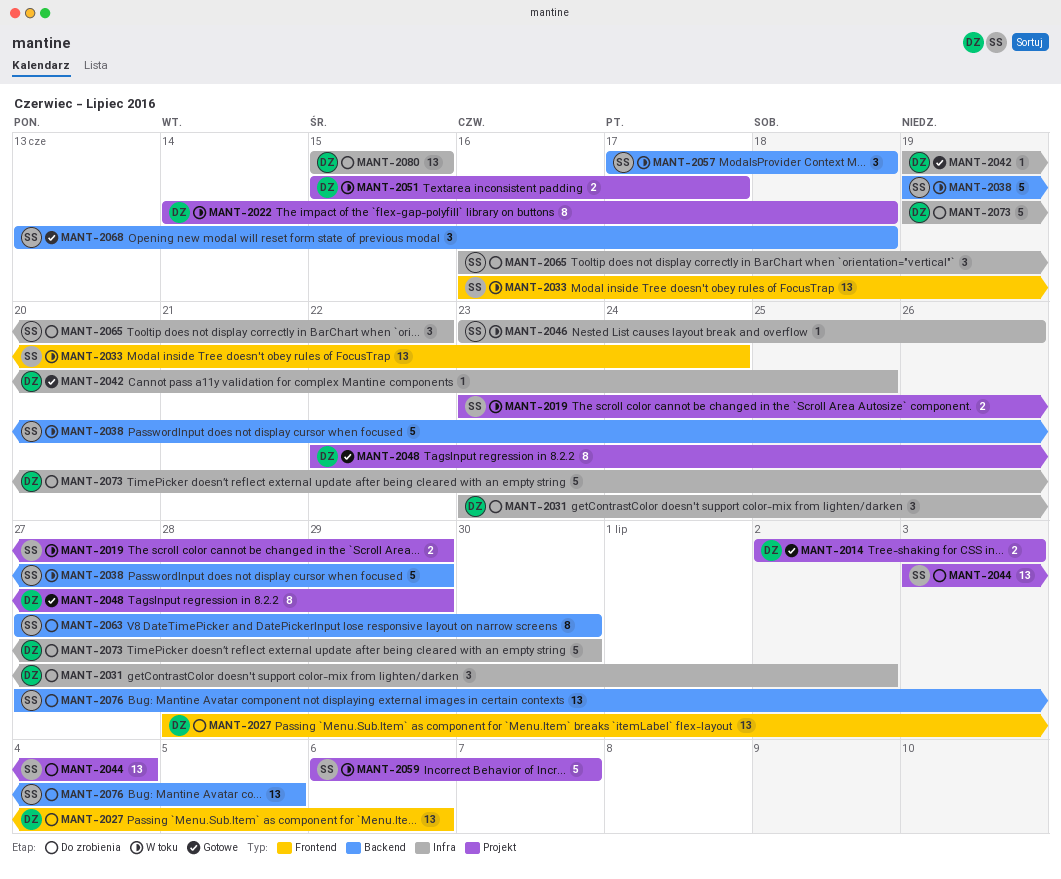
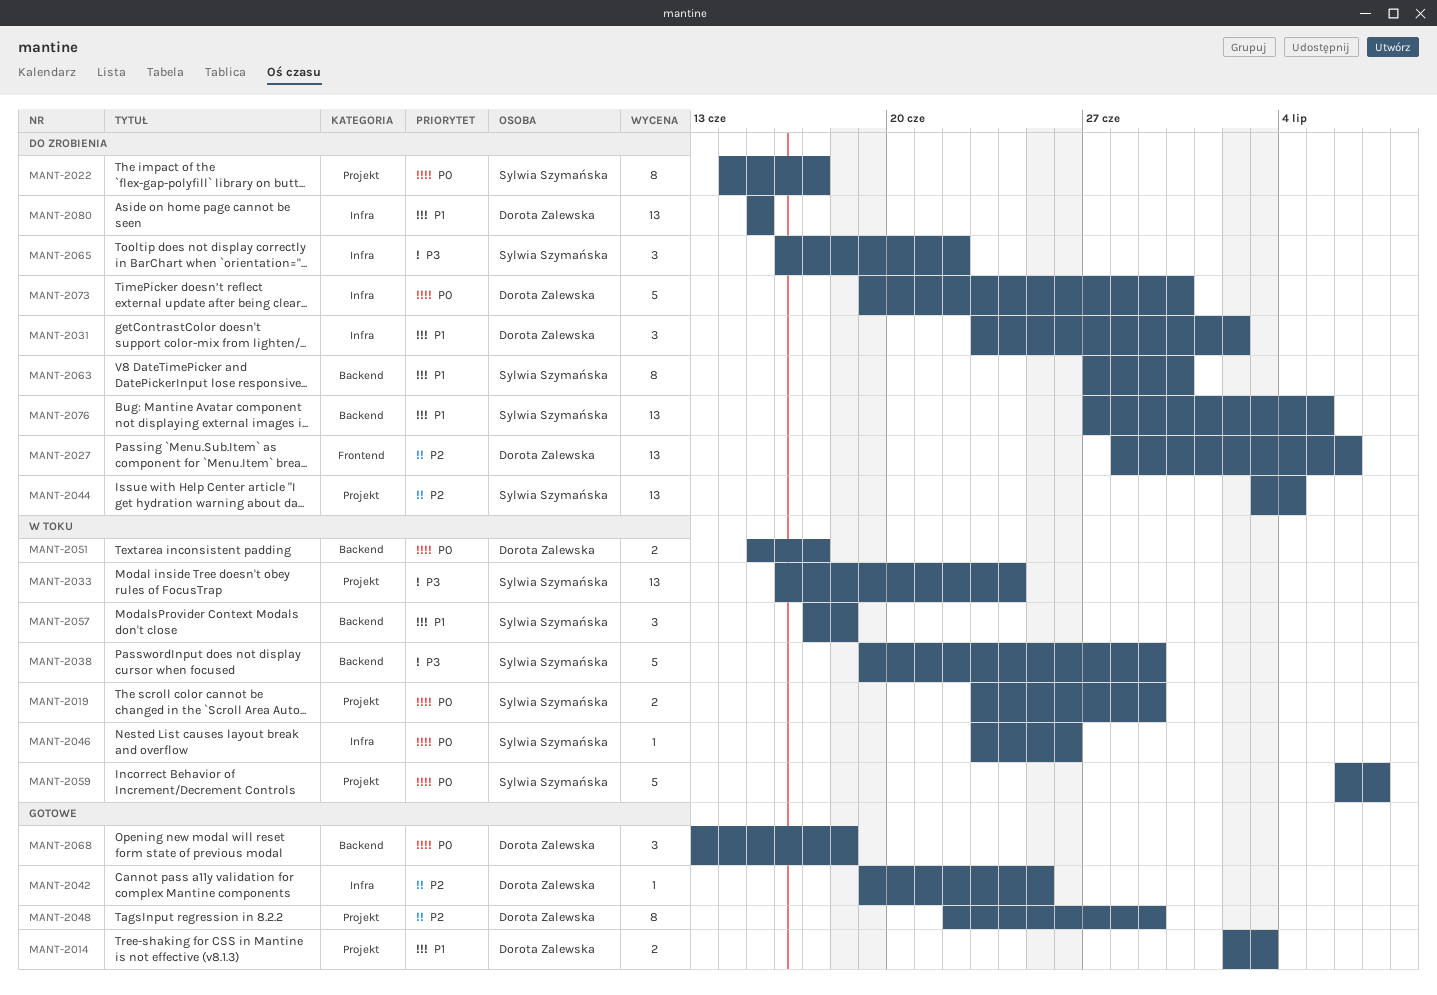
MANT-2022, status: W toku -> Do zrobienia
MANT-2022, owner: Dorota Zalewska -> Sylwia Szymańska
MANT-2022, due: Jun 18 -> Jun 17
MANT-2033, label: Frontend -> Projekt
MANT-2051, label: Projekt -> Backend
MANT-2068, owner: Sylwia Szymańska -> Dorota Zalewska

